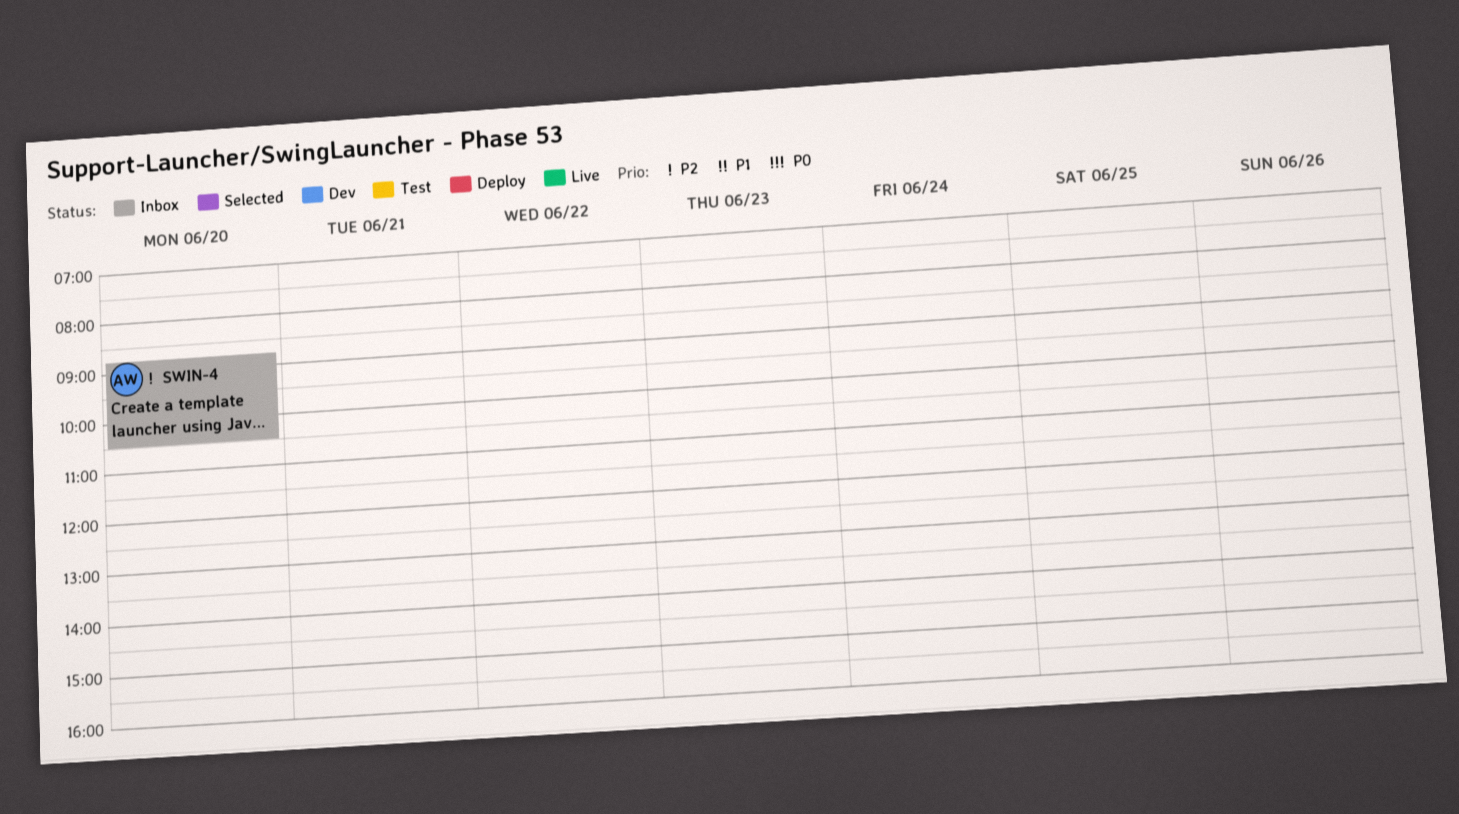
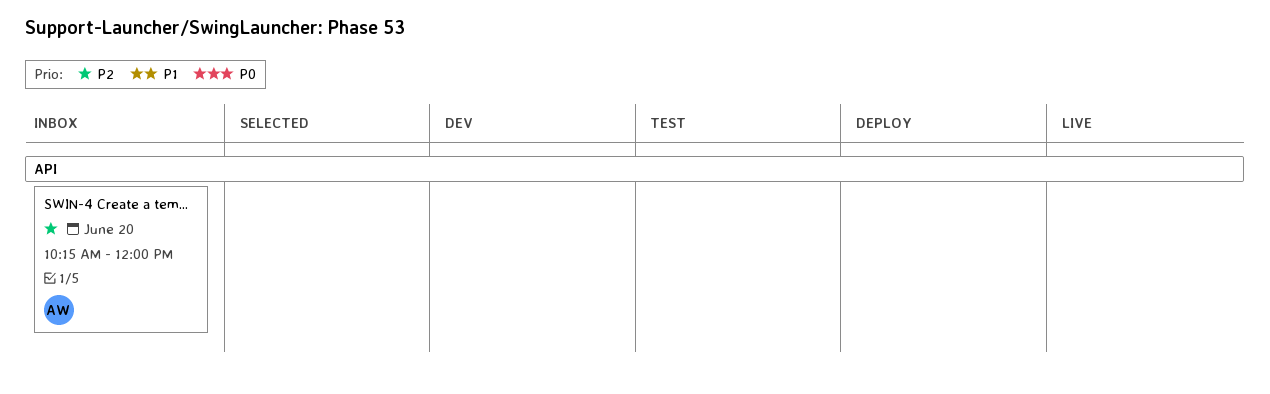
SWIN-4, begins: 08:45 -> 10:15
SWIN-4, ends: 10:30 -> 12:00

